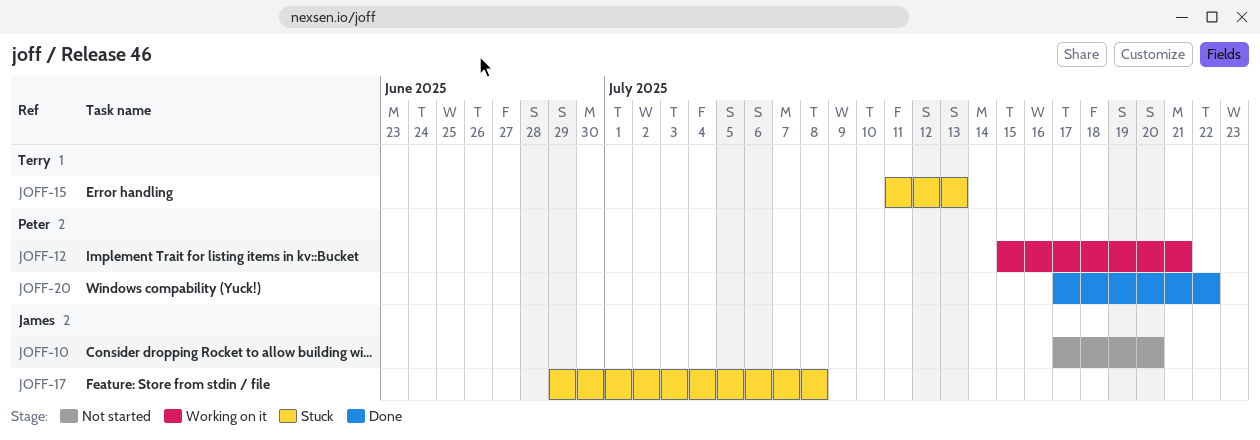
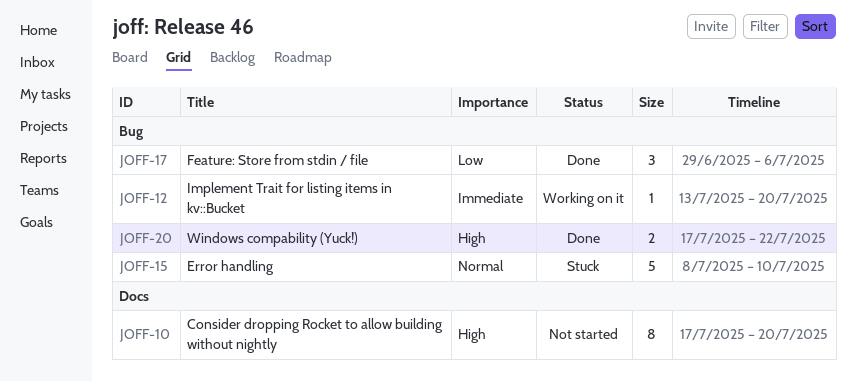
JOFF-12, start: Jul 15 -> Jul 13
JOFF-12, due: Jul 21 -> Jul 20
JOFF-15, start: Jul 11 -> Jul 8
JOFF-15, due: Jul 13 -> Jul 10
JOFF-17, status: Stuck -> Done
JOFF-17, due: Jul 8 -> Jul 6

